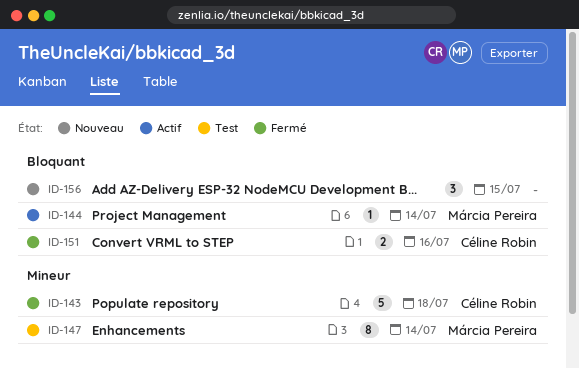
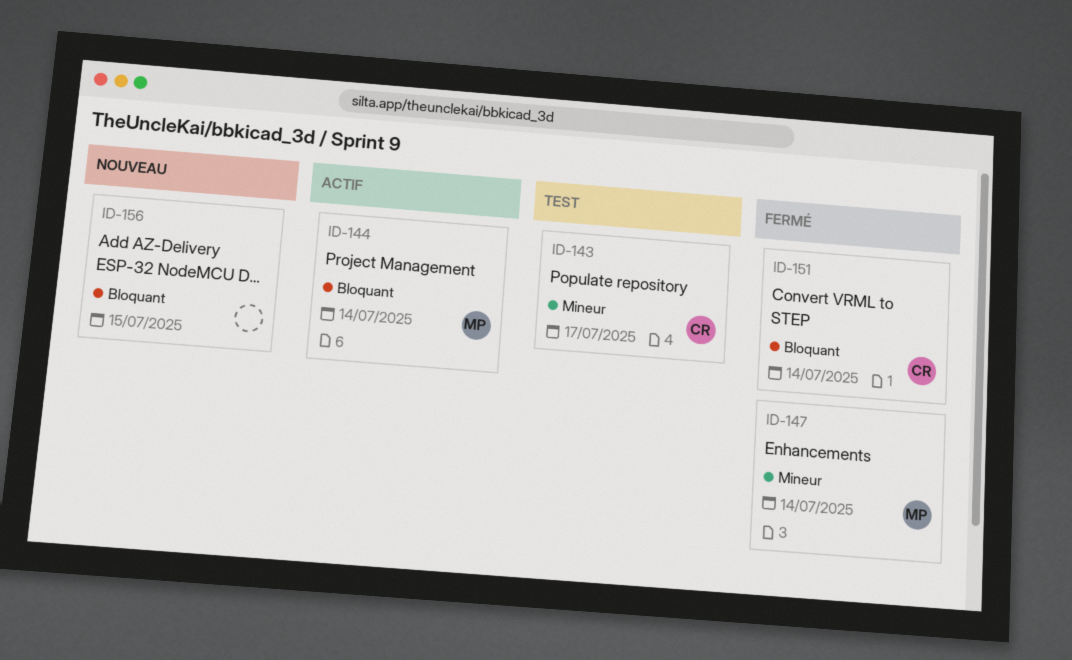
ID-143, status: Fermé -> Test
ID-143, due: Jul 18 -> Jul 17
ID-147, status: Test -> Fermé
ID-151, due: Jul 16 -> Jul 14

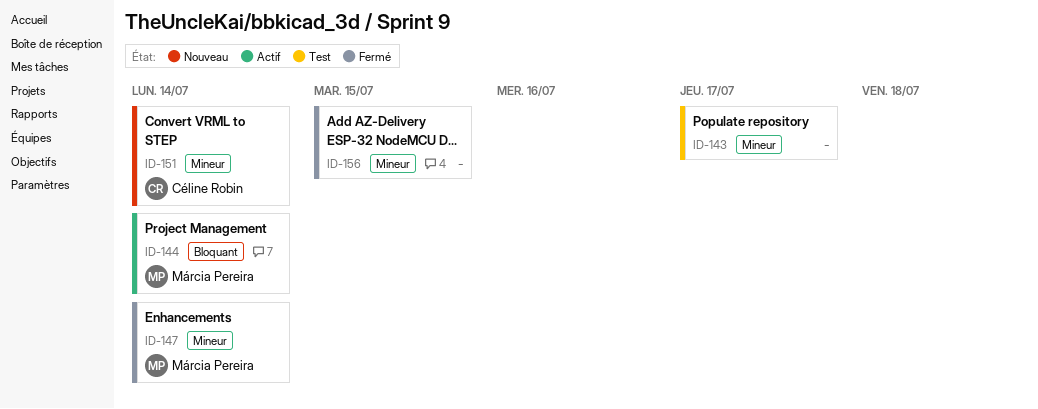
ID-143, owner: Céline Robin -> none
ID-151, status: Fermé -> Nouveau
ID-151, priority: Bloquant -> Mineur
ID-156, status: Nouveau -> Fermé
ID-156, priority: Bloquant -> Mineur

